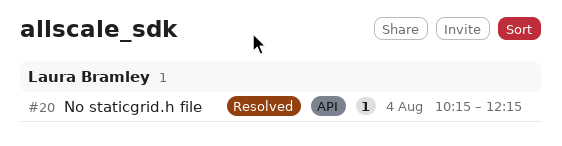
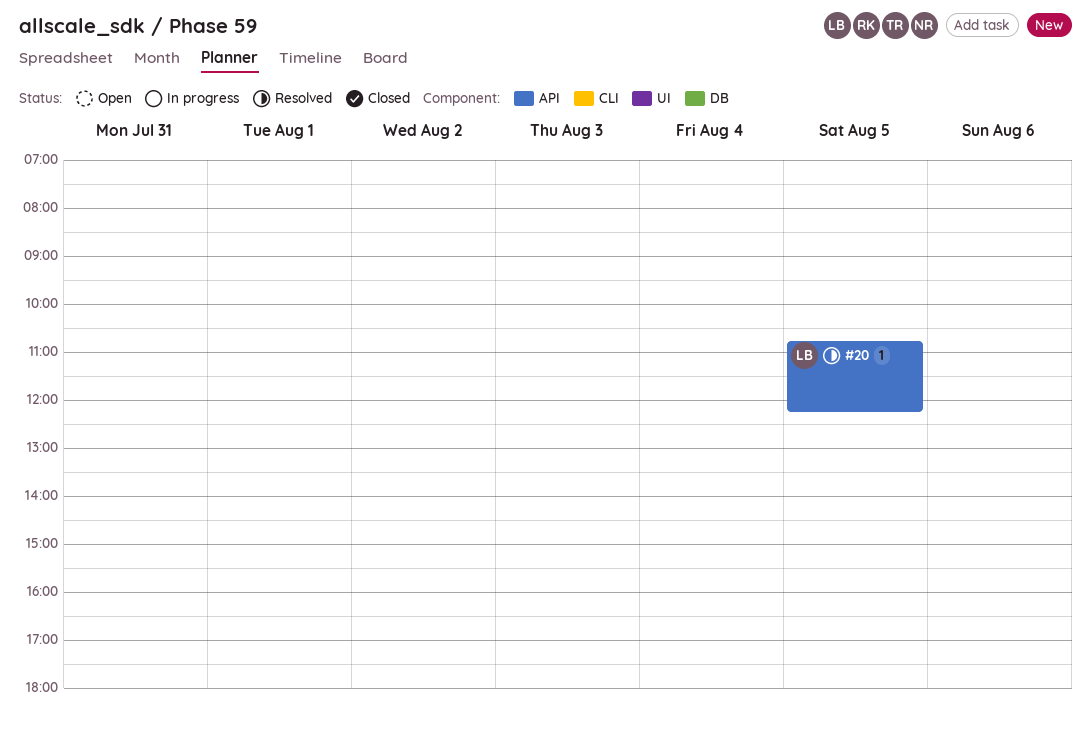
#20, day: Aug 4 -> Aug 5
#20, begins: 10:15 -> 10:45

